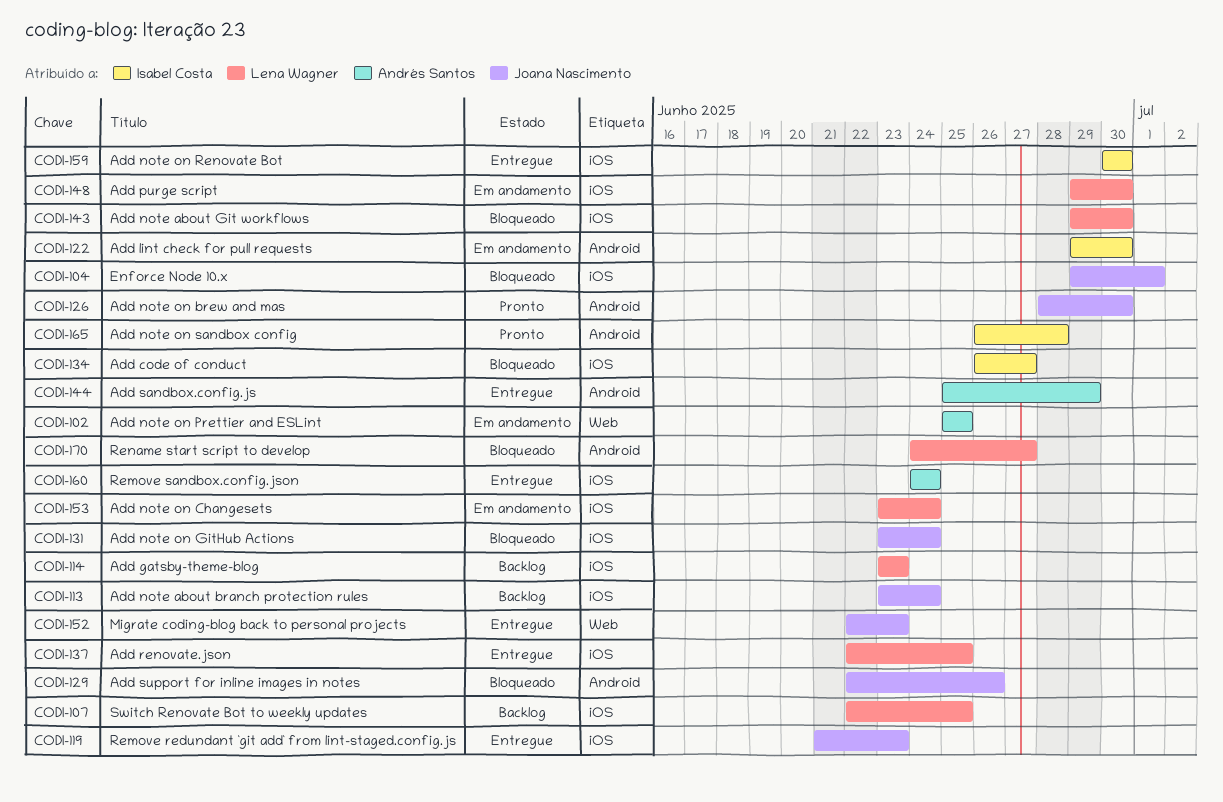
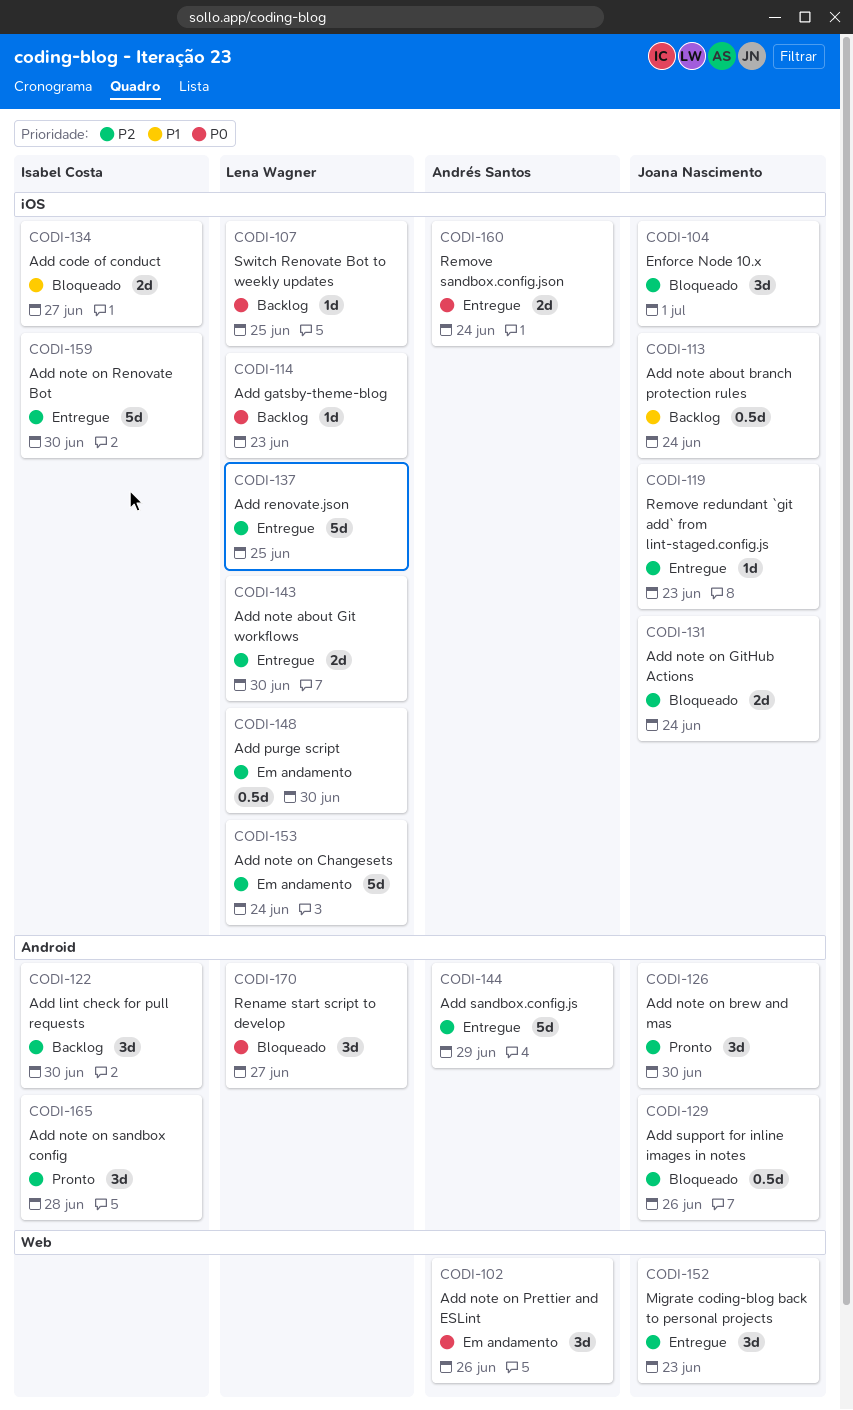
CODI-102, due: Jun 25 -> Jun 26
CODI-122, status: Em andamento -> Backlog
CODI-143, status: Bloqueado -> Entregue

